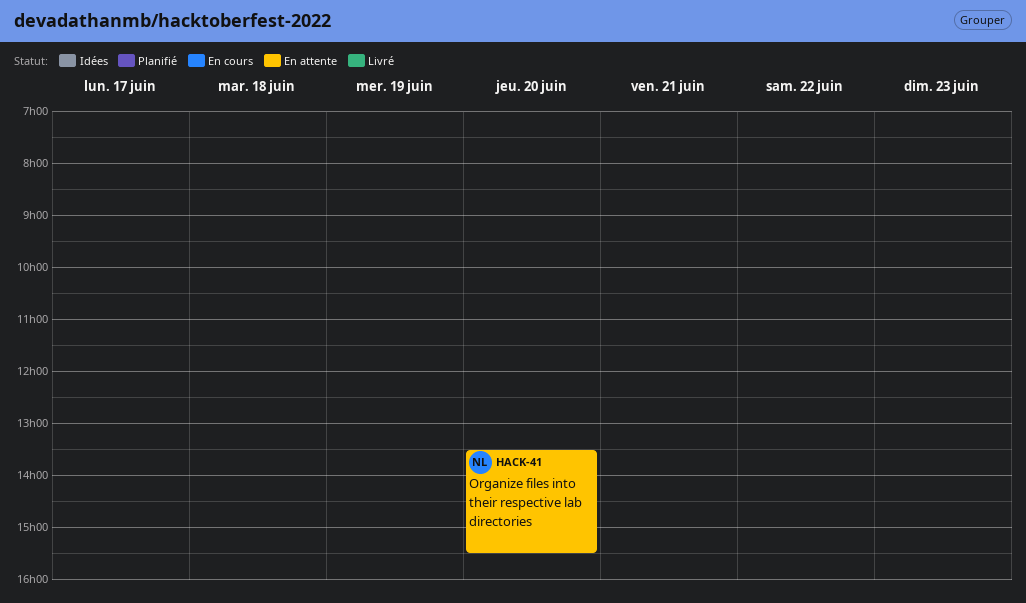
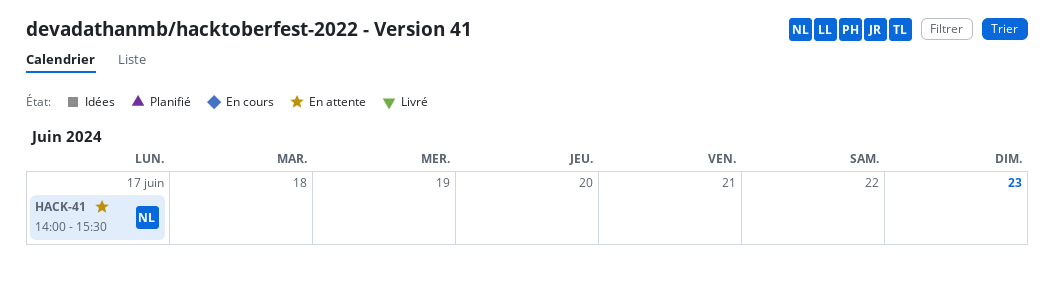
HACK-41, day: Jun 20 -> Jun 17
HACK-41, begins: 13:30 -> 14:00

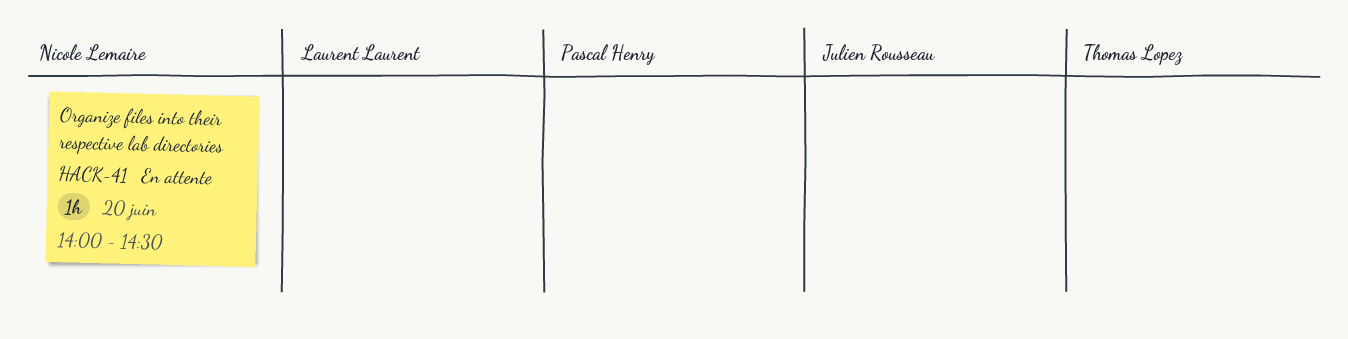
HACK-41, day: Jun 17 -> Jun 20
HACK-41, ends: 15:30 -> 14:30

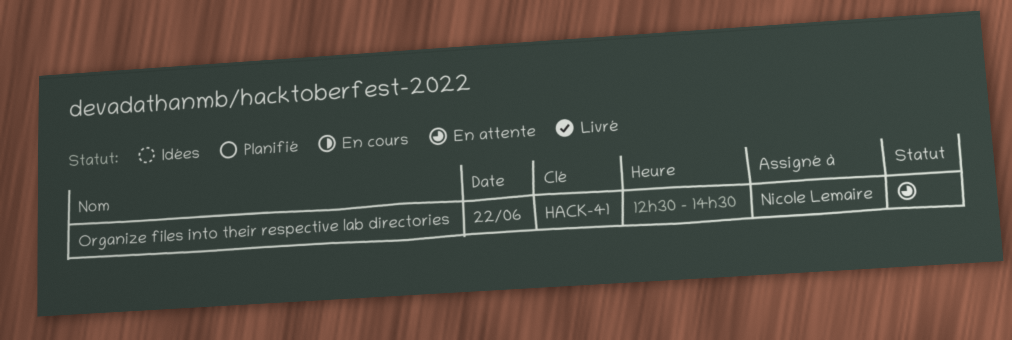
HACK-41, day: Jun 20 -> Jun 22
HACK-41, begins: 14:00 -> 12:30

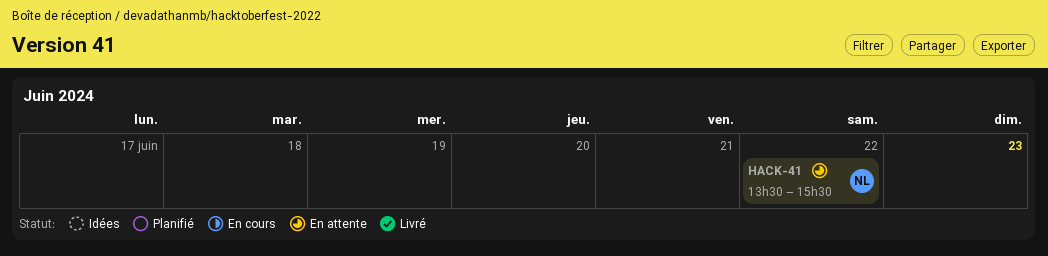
HACK-41, begins: 12:30 -> 13:30
HACK-41, ends: 14:30 -> 15:30

